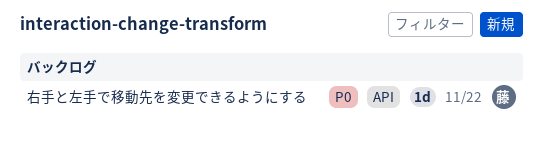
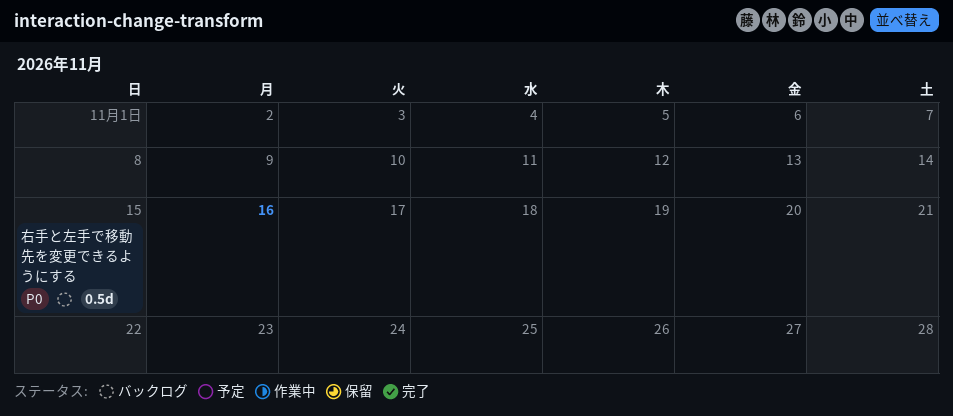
右手と左手で移動先を変更できるようにする, estimate: 1d -> 0.5d
右手と左手で移動先を変更できるようにする, due: Nov 22 -> Nov 15

